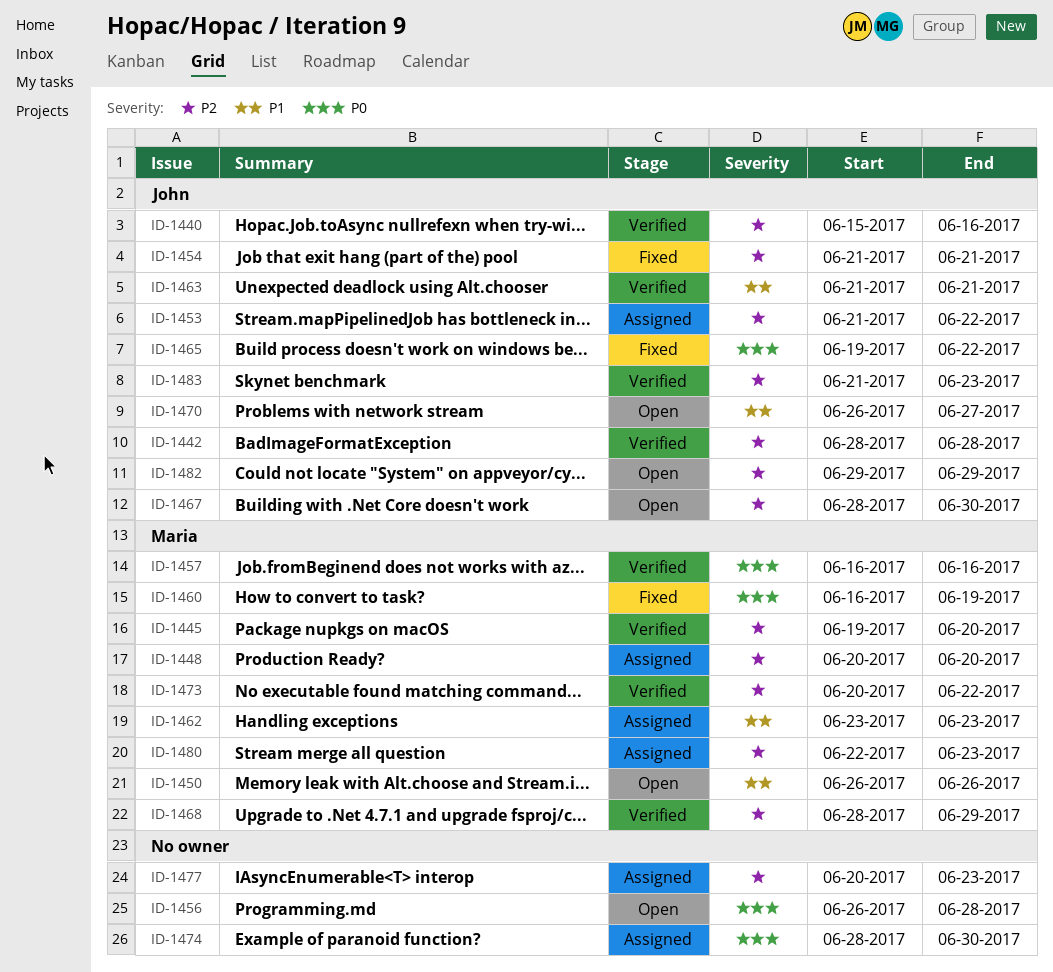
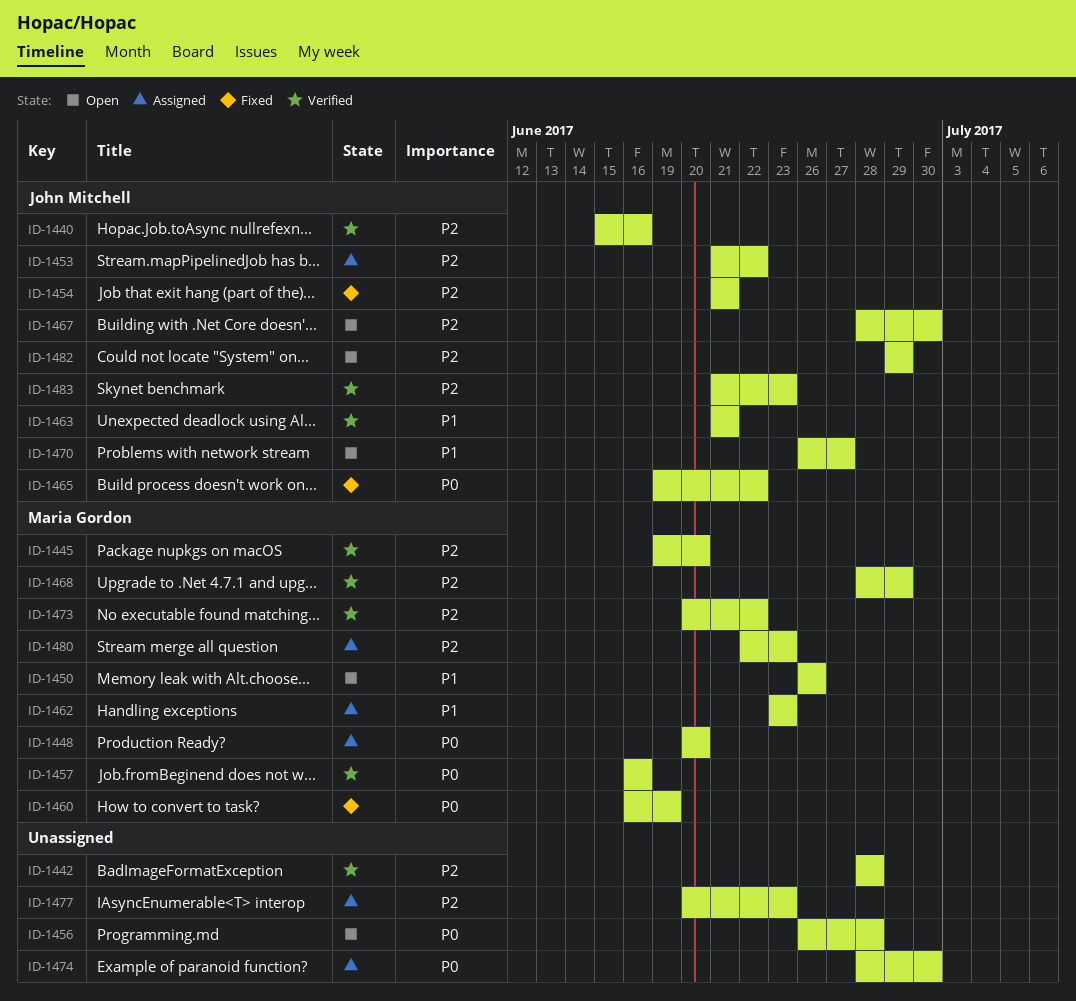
ID-1442, owner: John Mitchell -> none
ID-1448, priority: P2 -> P0

